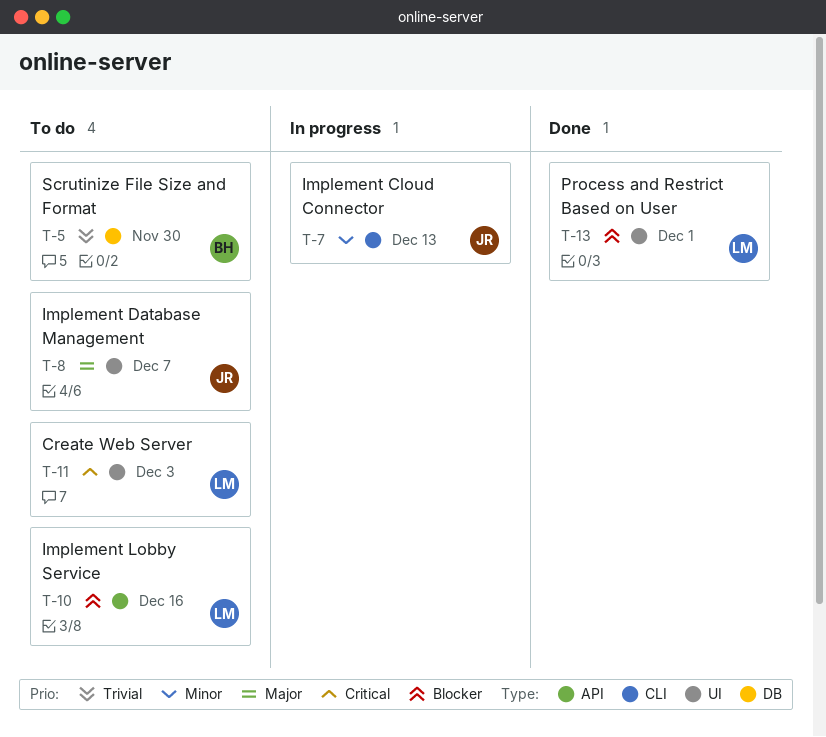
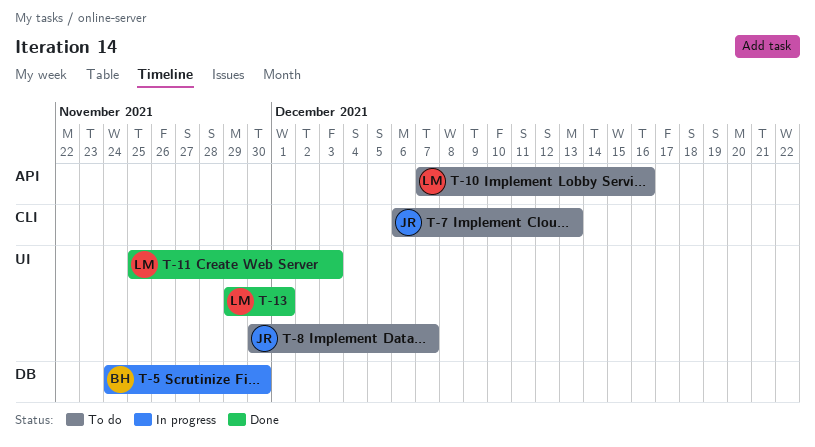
T-5, status: To do -> In progress
T-7, status: In progress -> To do
T-11, status: To do -> Done

